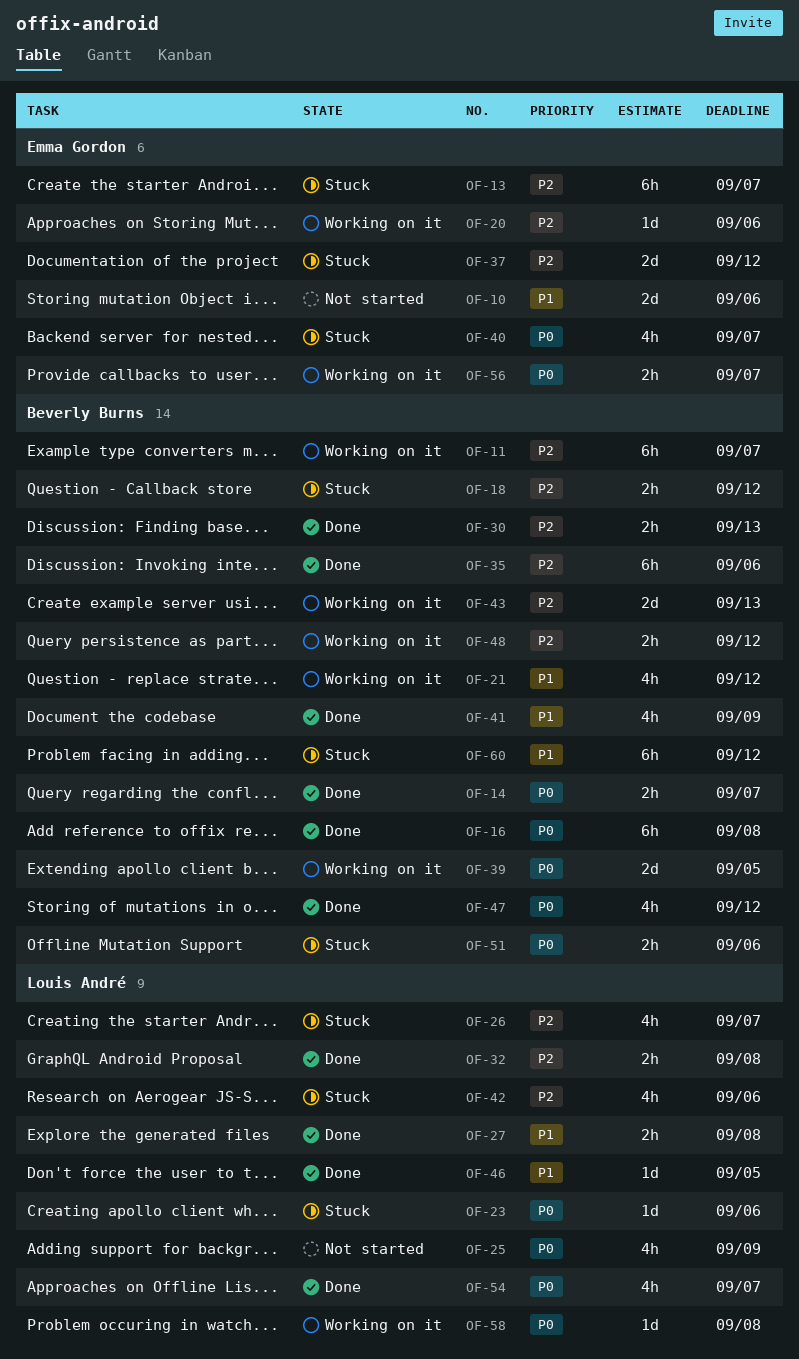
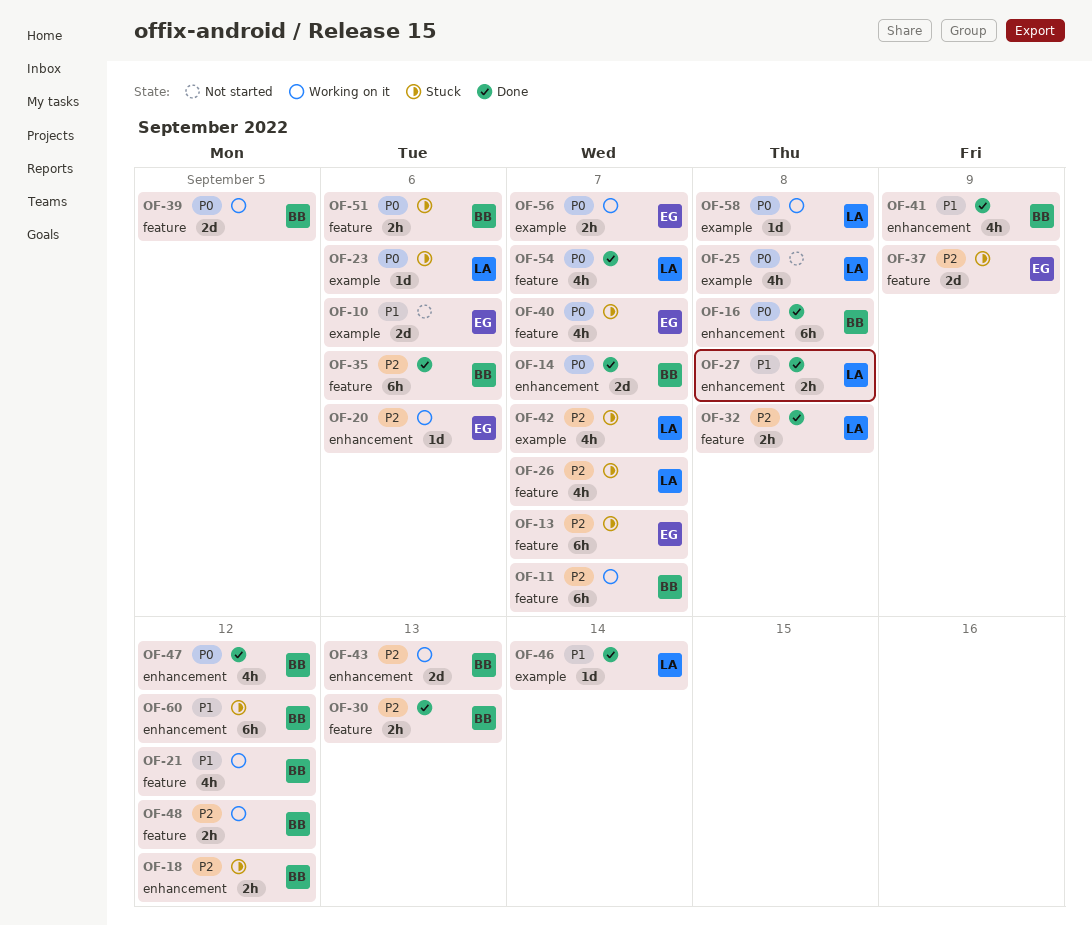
OF-14, estimate: 2h -> 2d
OF-25, due: Sep 9 -> Sep 8
OF-37, due: Sep 12 -> Sep 9
OF-42, due: Sep 6 -> Sep 7
OF-46, due: Sep 5 -> Sep 14

